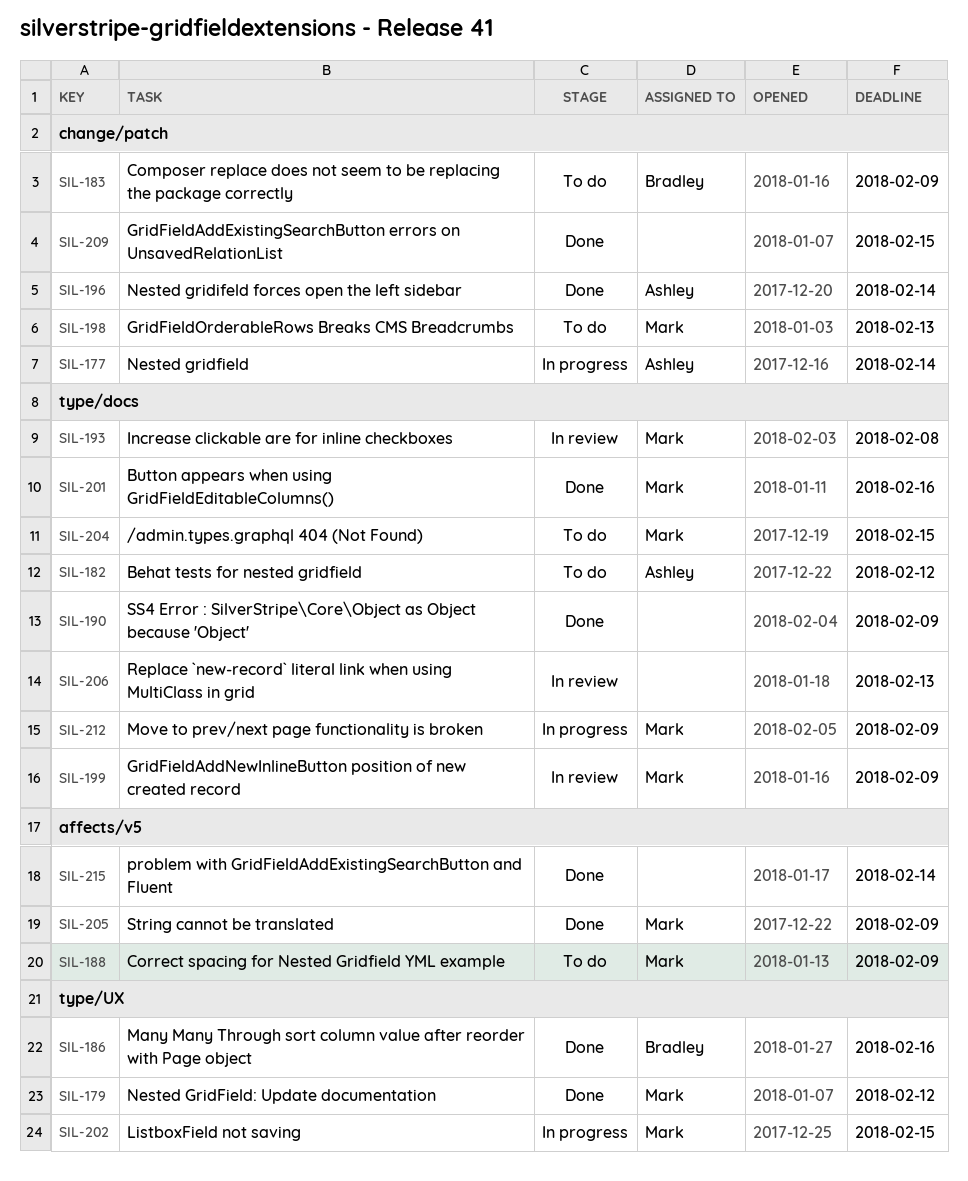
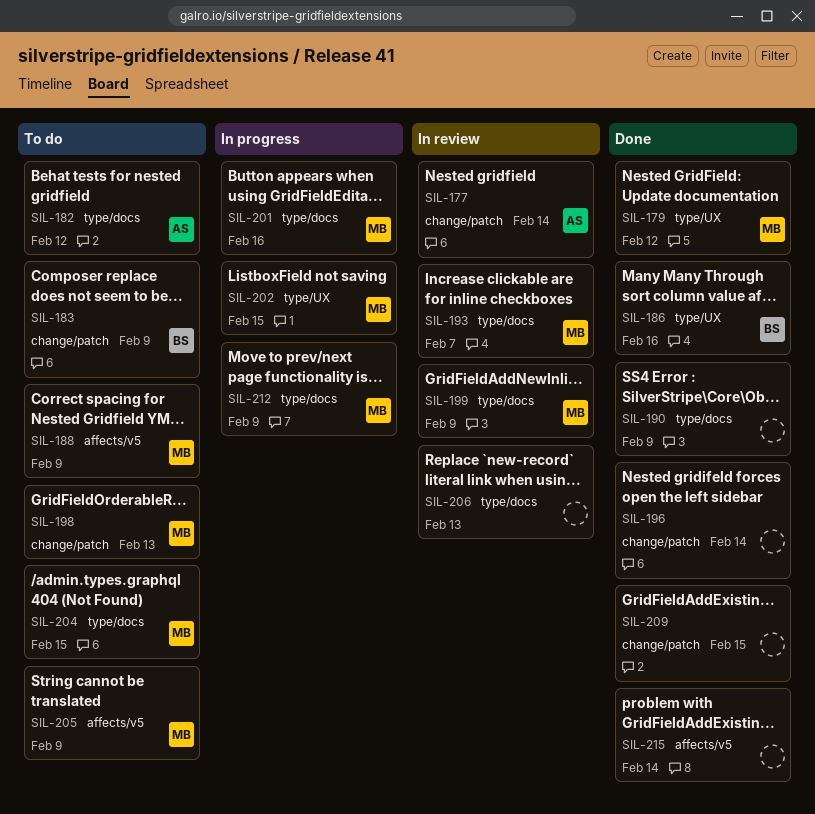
SIL-177, status: In progress -> In review
SIL-193, due: Feb 8 -> Feb 7
SIL-196, owner: Ashley -> none
SIL-201, status: Done -> In progress
SIL-205, status: Done -> To do

